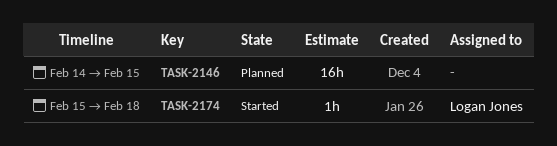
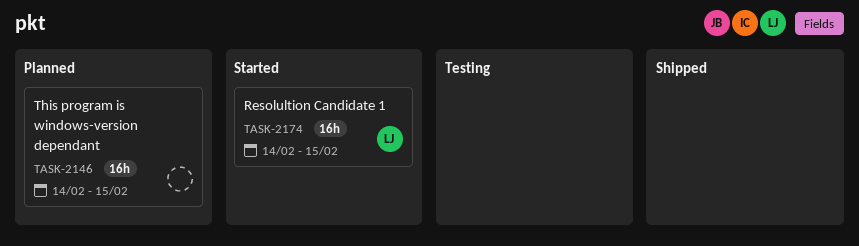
TASK-2174, estimate: 1h -> 16h
TASK-2174, start: Feb 15 -> Feb 14
TASK-2174, due: Feb 18 -> Feb 15

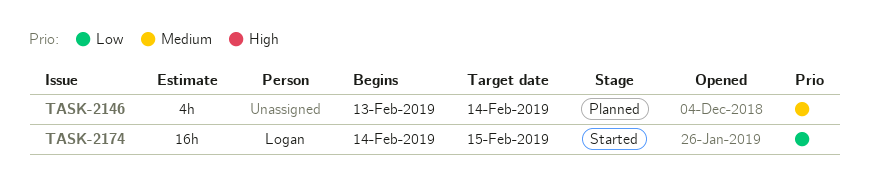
TASK-2146, estimate: 16h -> 4h
TASK-2146, start: Feb 14 -> Feb 13
TASK-2146, due: Feb 15 -> Feb 14

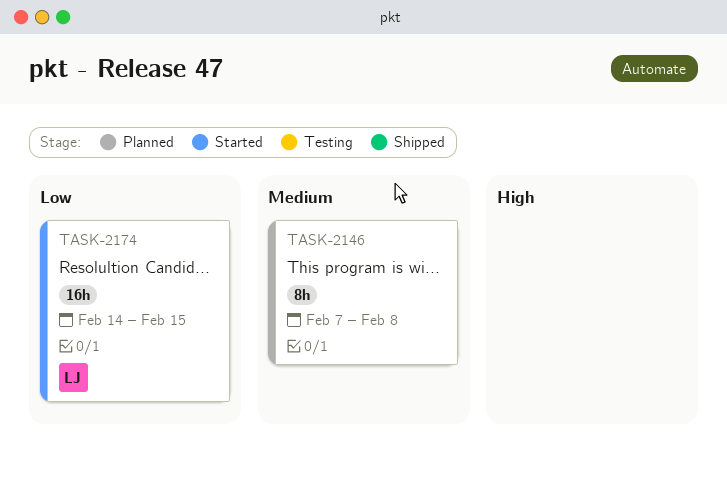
TASK-2146, estimate: 4h -> 8h
TASK-2146, start: Feb 13 -> Feb 7
TASK-2146, due: Feb 14 -> Feb 8

